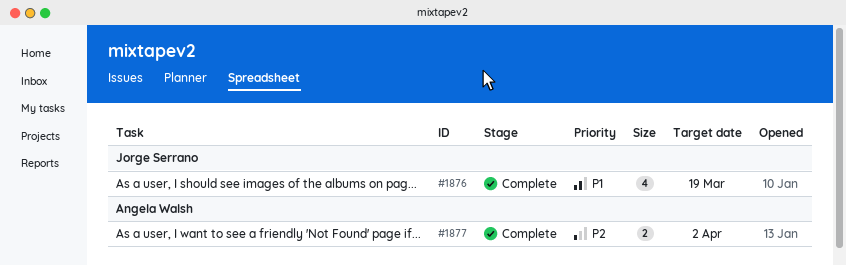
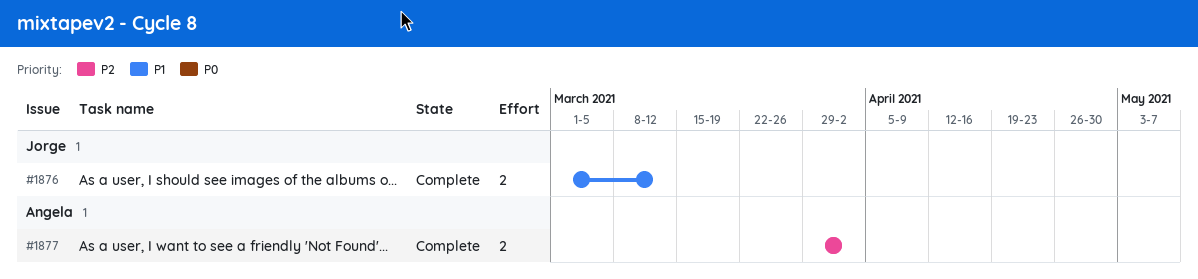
#1876, estimate: 4 -> 2
#1876, due: Mar 19 -> Mar 12

